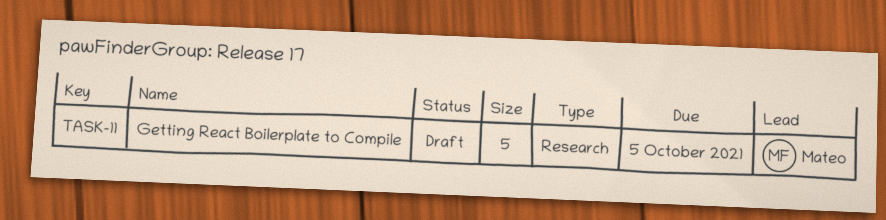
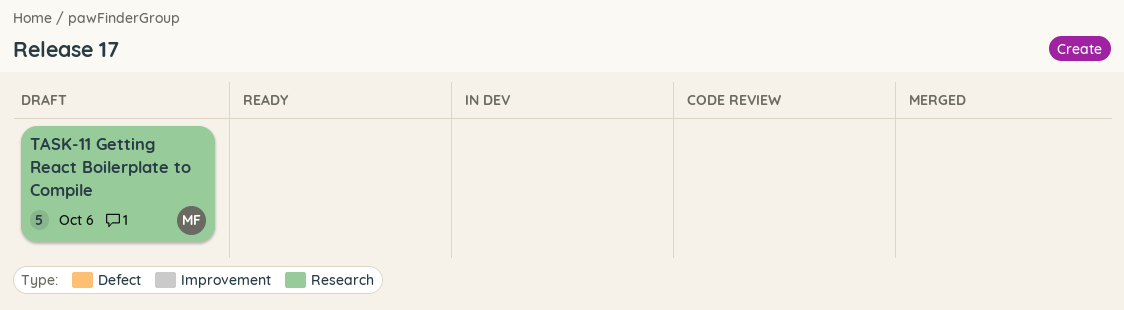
TASK-11, due: Oct 5 -> Oct 6

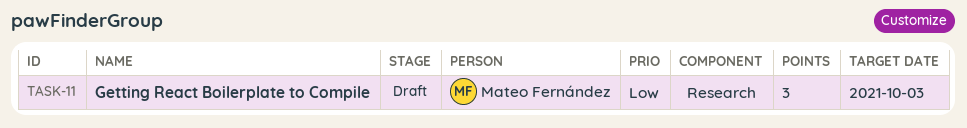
TASK-11, estimate: 5 -> 3
TASK-11, due: Oct 6 -> Oct 3

